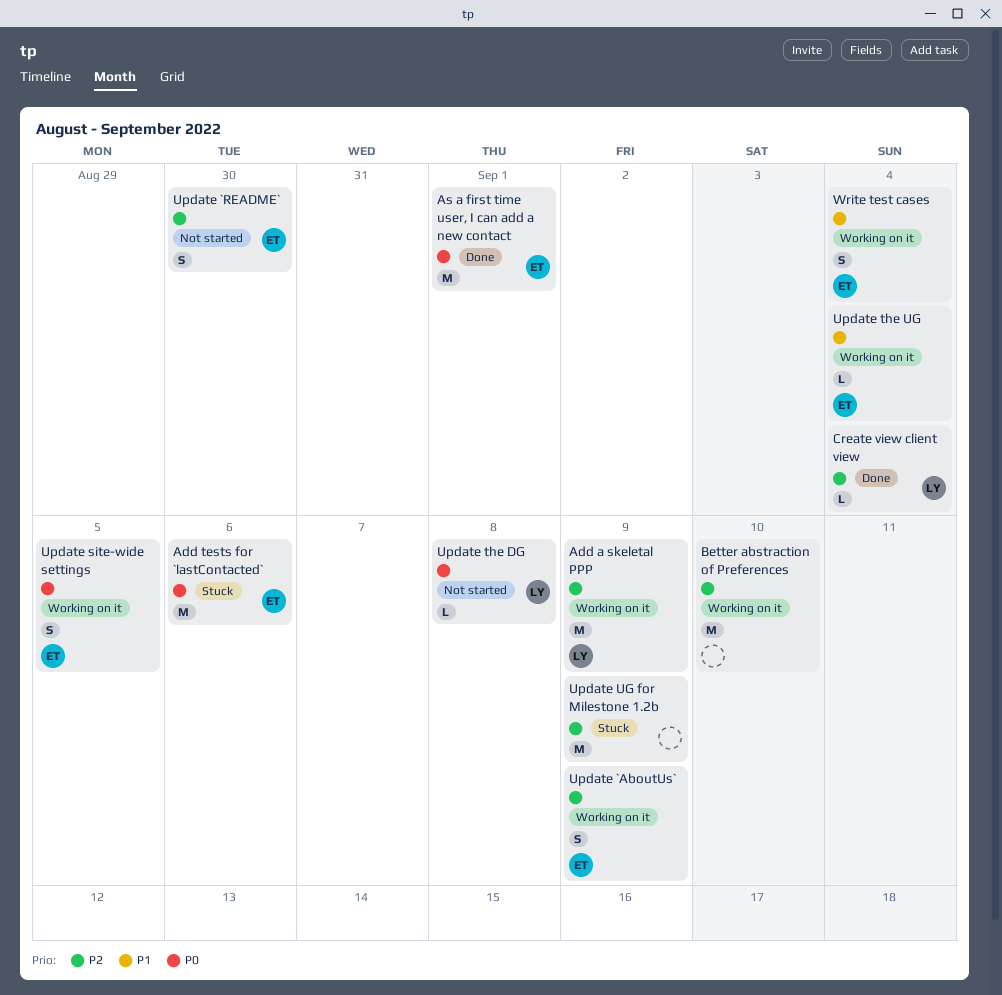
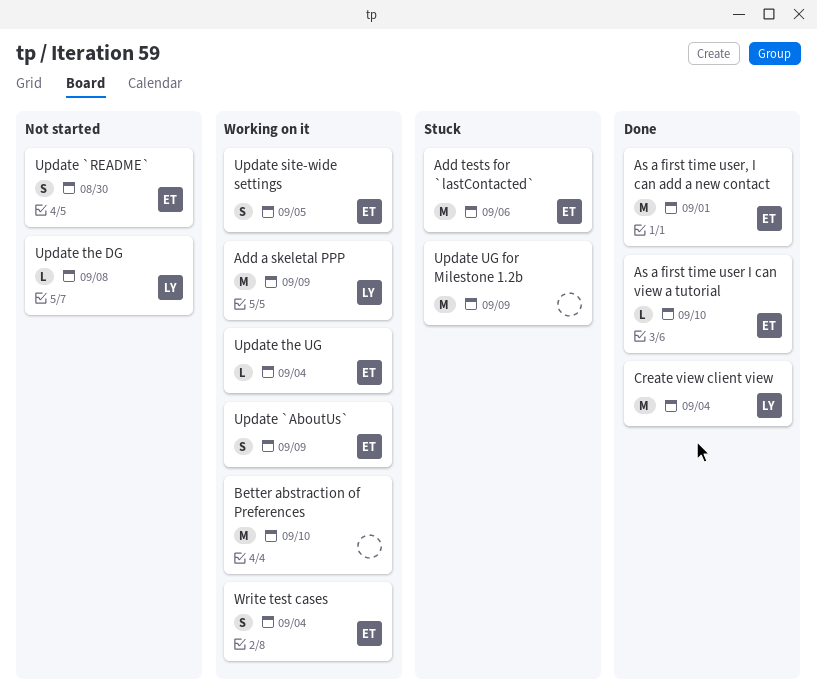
As a first time user I can view a tutorial: none -> present
Create view client view, estimate: L -> M

